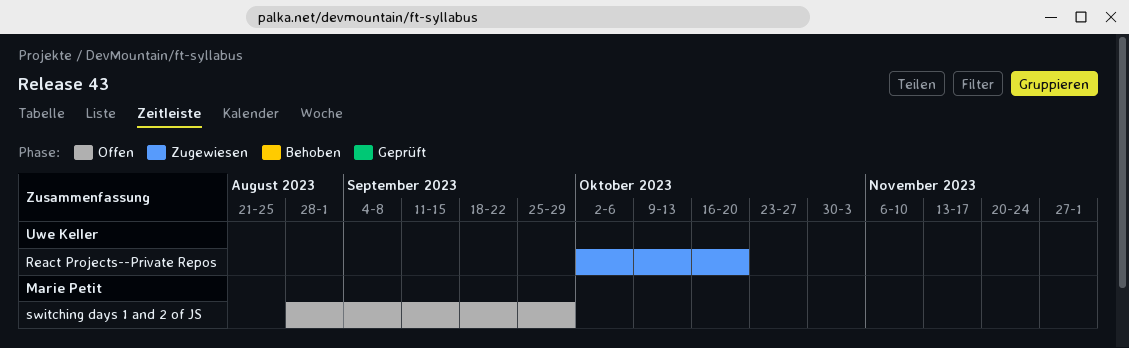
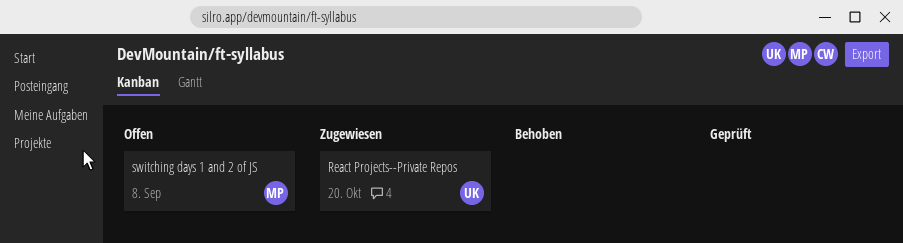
switching days 1 and 2 of JS, due: Sep 29 -> Sep 8

